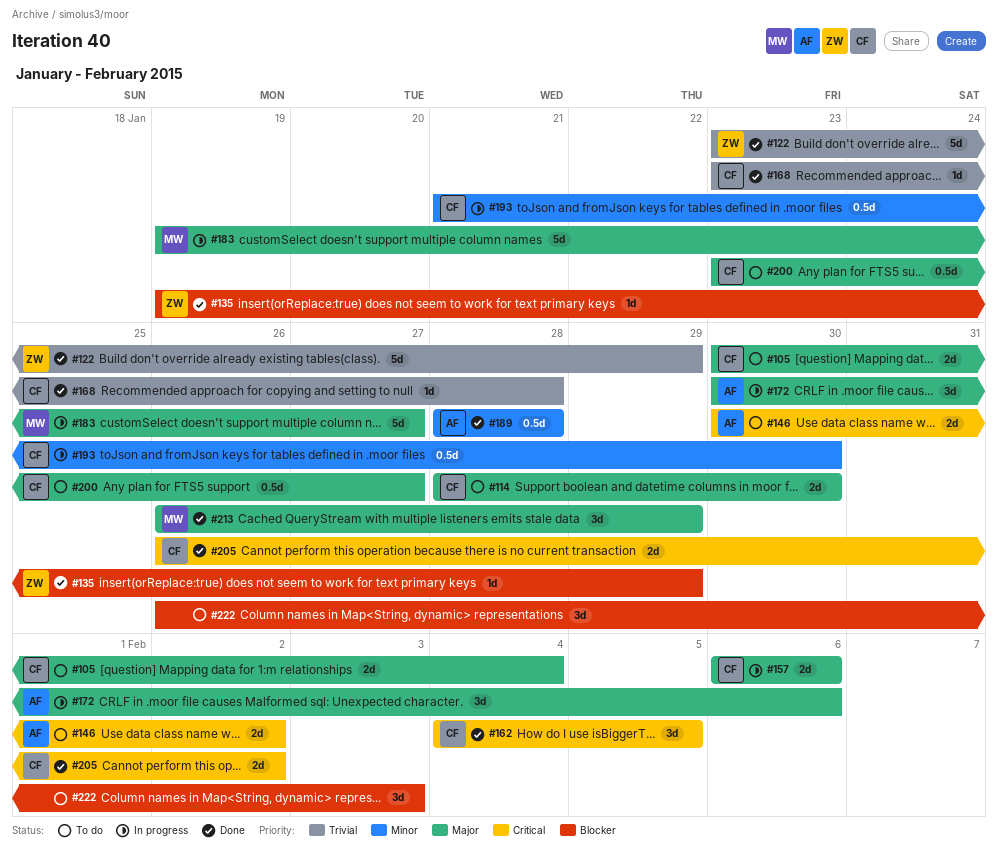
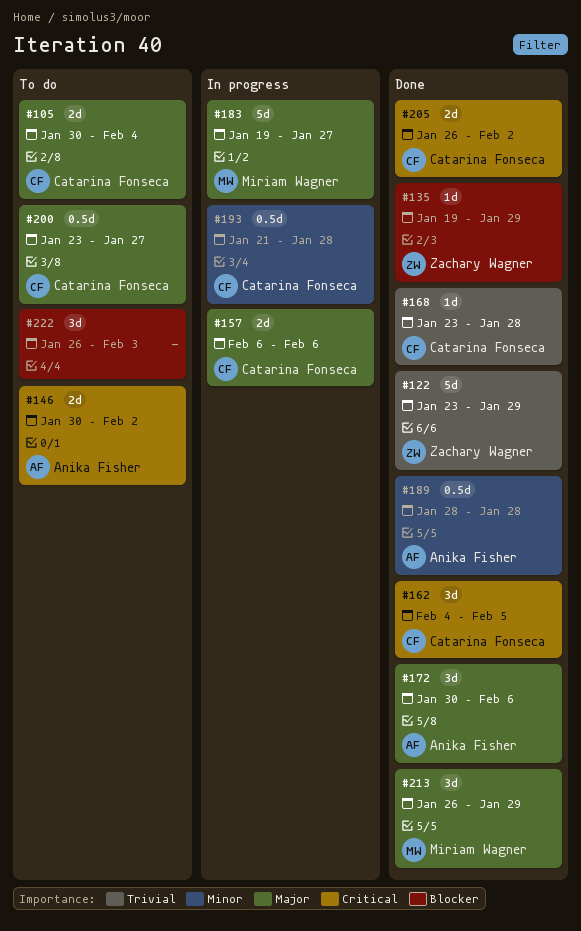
#114: present -> none
#172, status: In progress -> Done
#193, due: Jan 30 -> Jan 28

